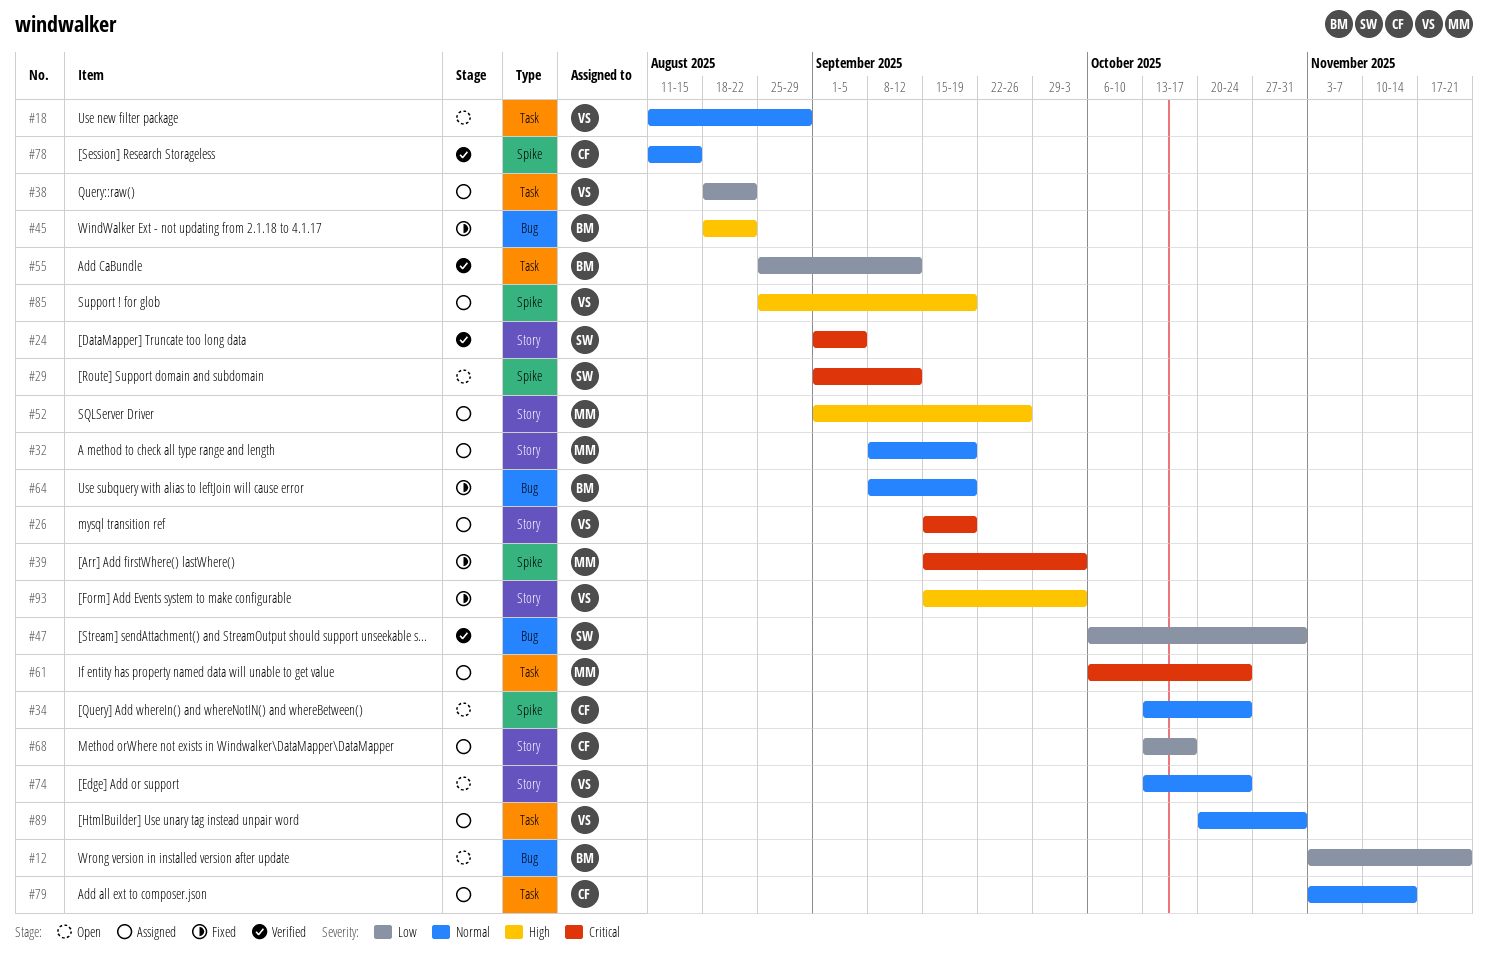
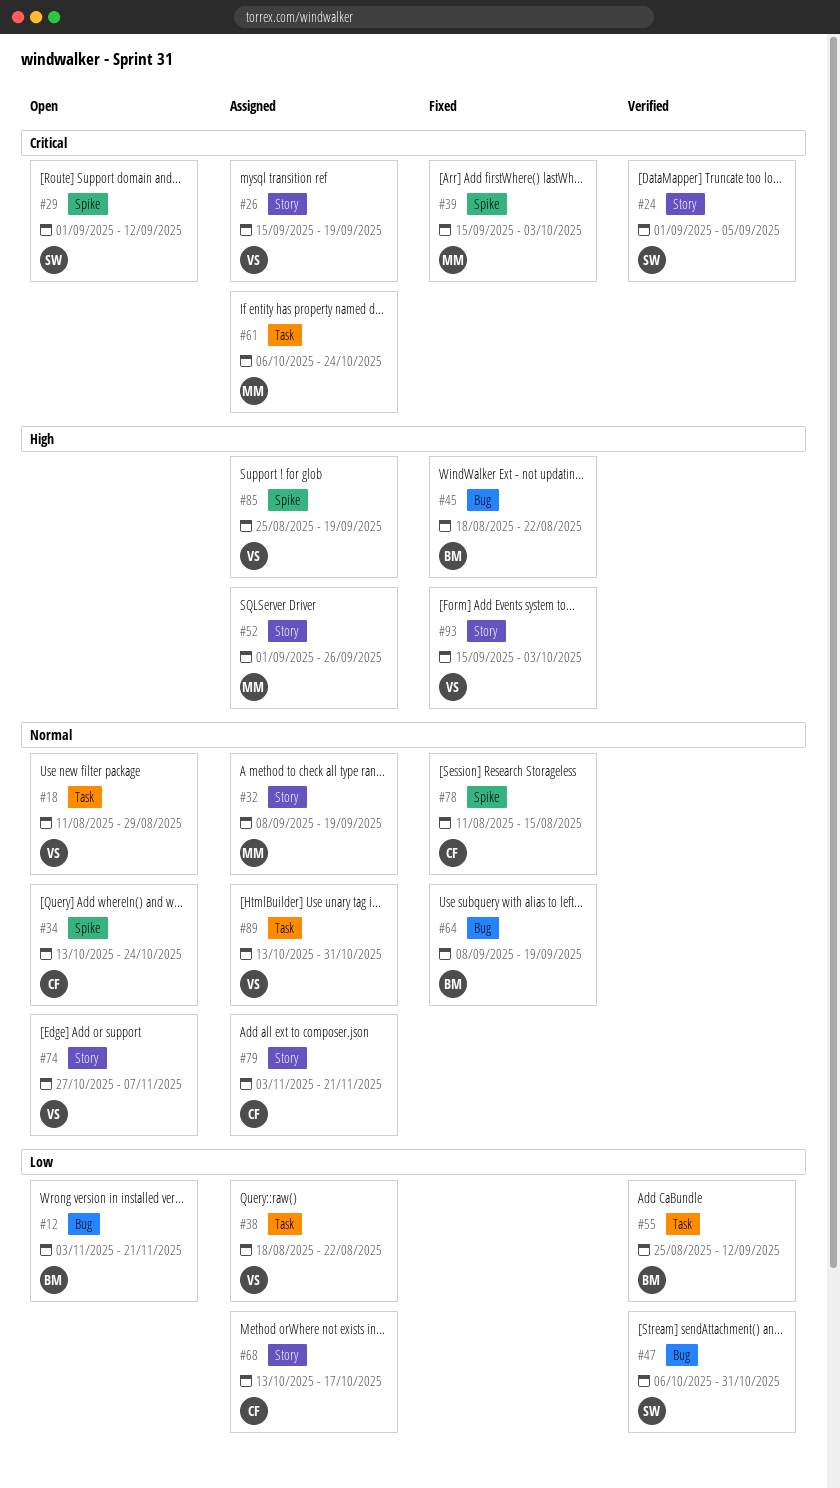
#74, start: Oct 13 -> Oct 27
#74, due: Oct 24 -> Nov 7
#78, status: Verified -> Fixed
#79, label: Task -> Story
#79, due: Nov 14 -> Nov 21
#89, start: Oct 20 -> Oct 13

